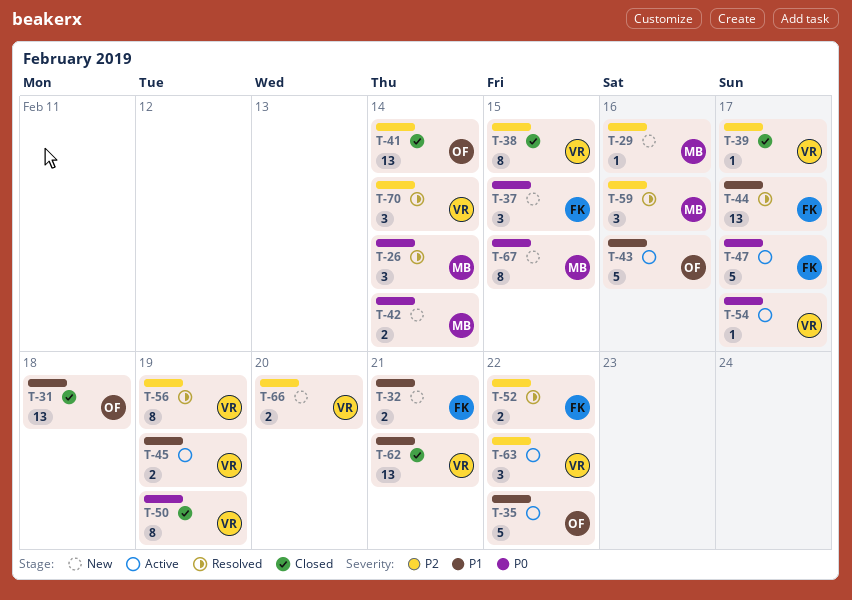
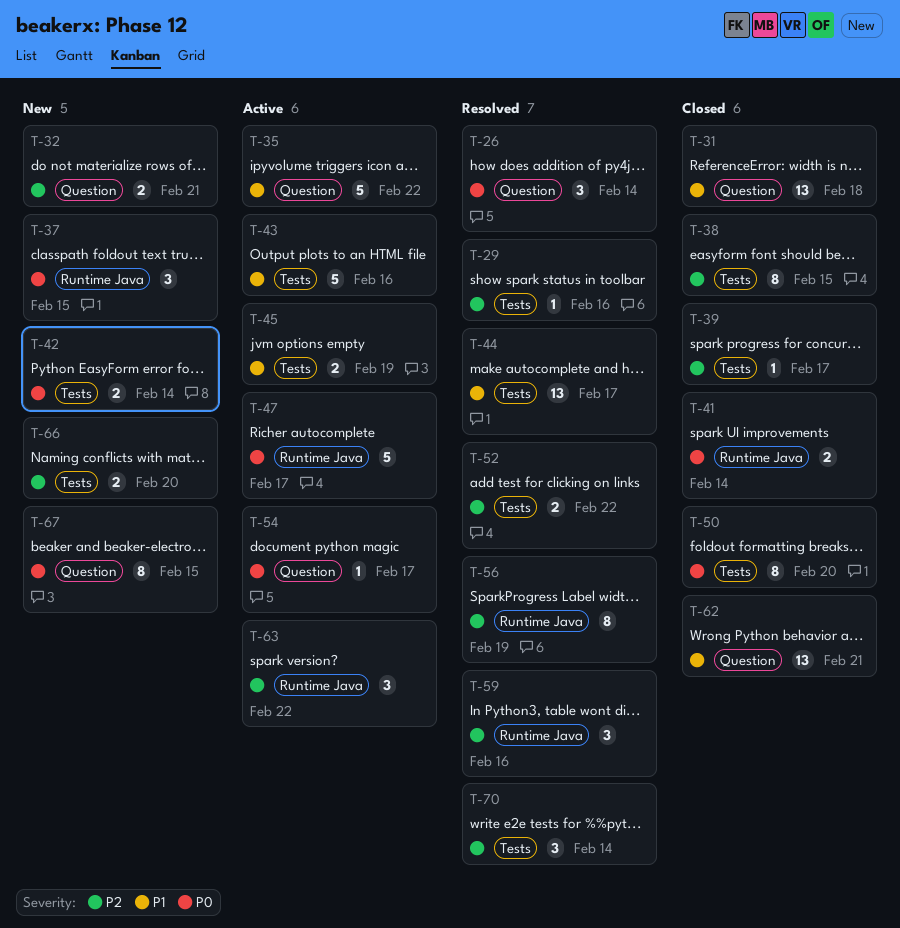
T-29, status: New -> Resolved
T-32, priority: P1 -> P2
T-41, priority: P2 -> P0
T-41, estimate: 13 -> 2
T-50, due: Feb 19 -> Feb 20

